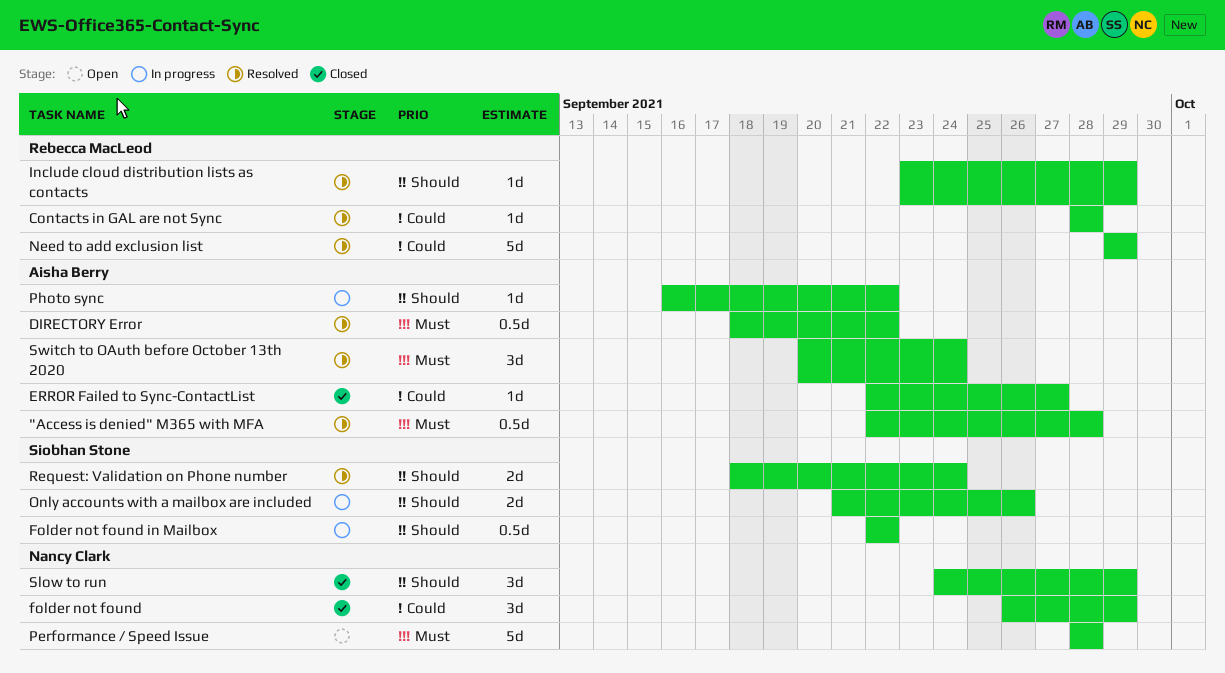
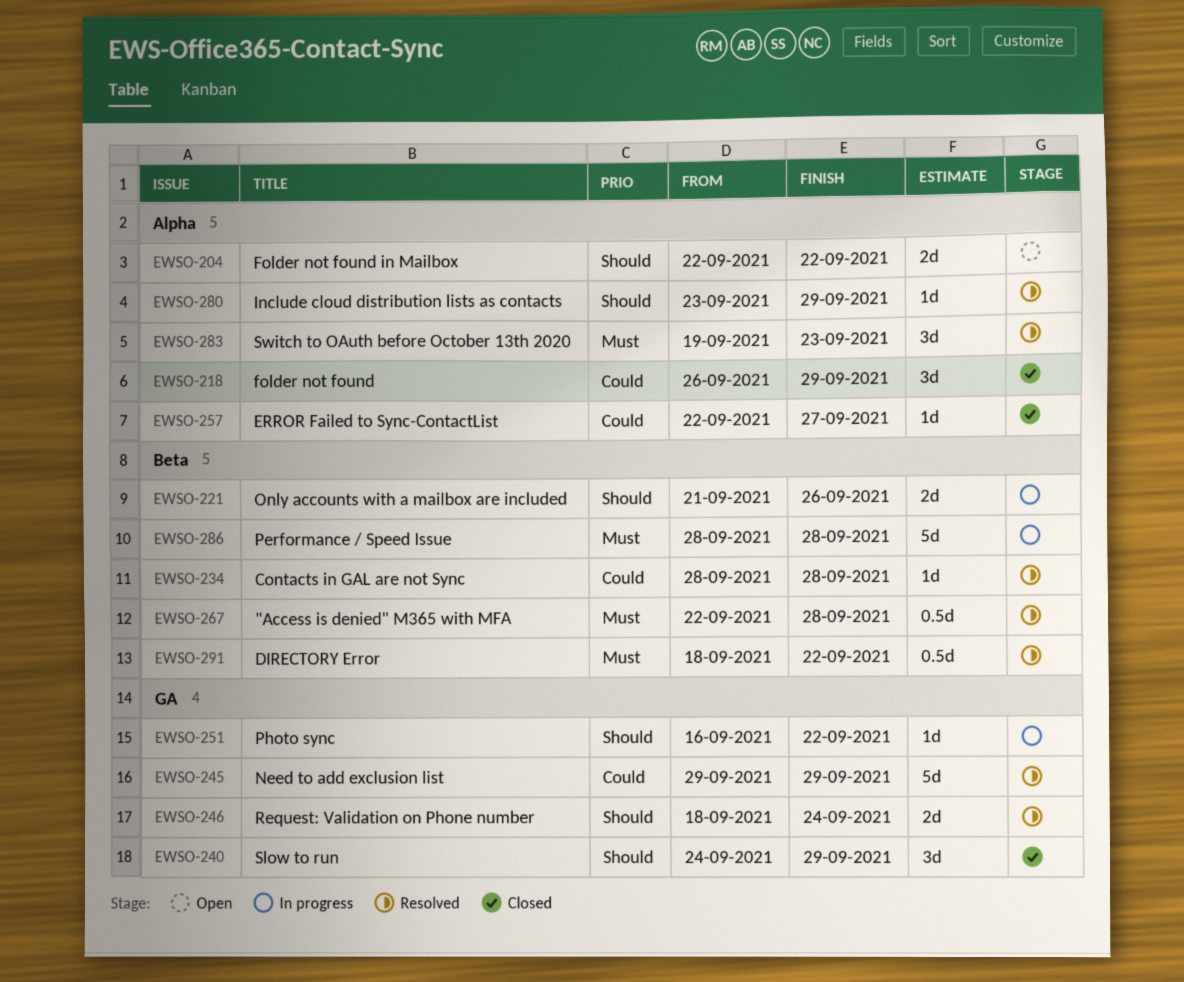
Folder not found in Mailbox, status: In progress -> Open
Folder not found in Mailbox, estimate: 0.5d -> 2d
Performance / Speed Issue, status: Open -> In progress
Switch to OAuth before October 13th 2020, start: Sep 20 -> Sep 19
Switch to OAuth before October 13th 2020, due: Sep 24 -> Sep 23

